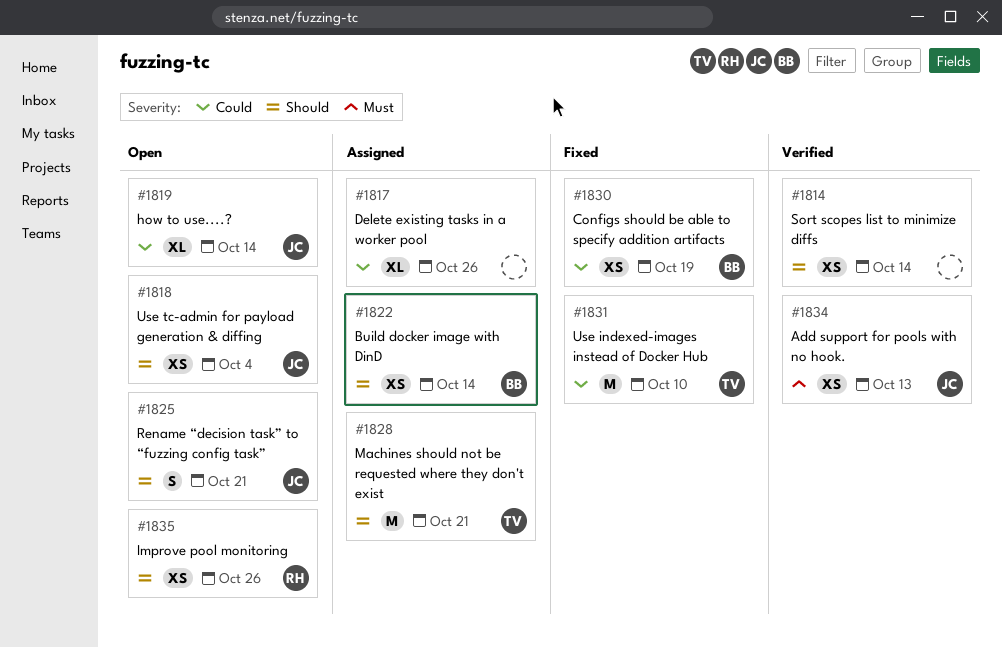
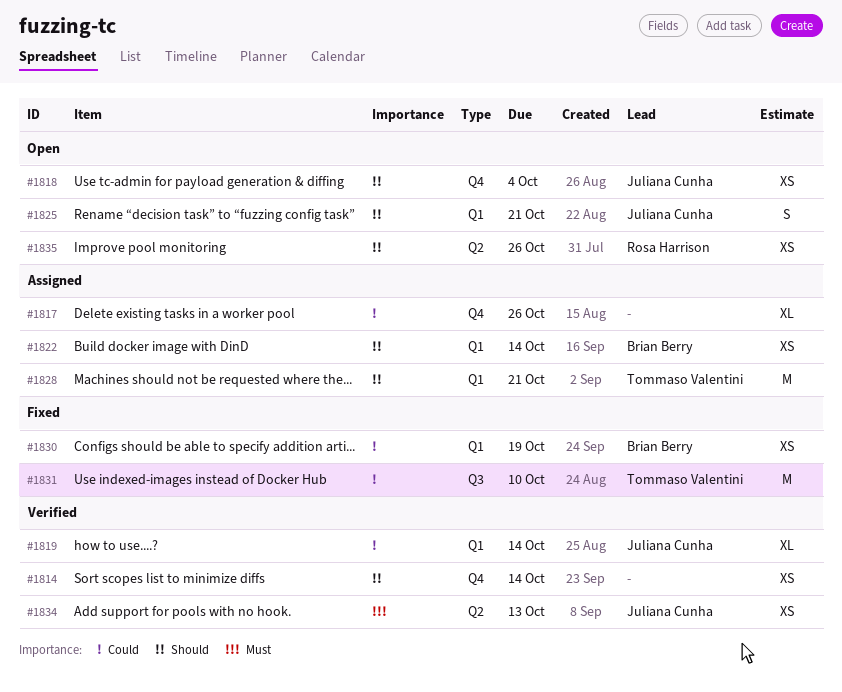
#1819, status: Open -> Verified

